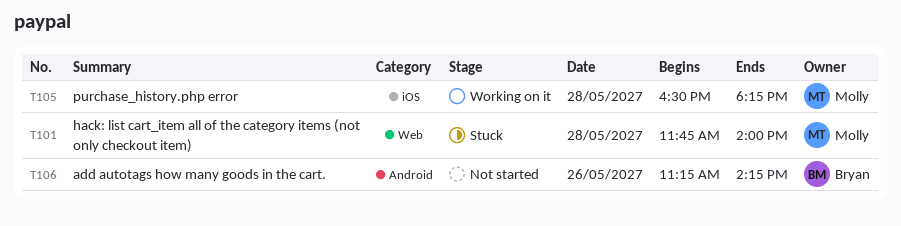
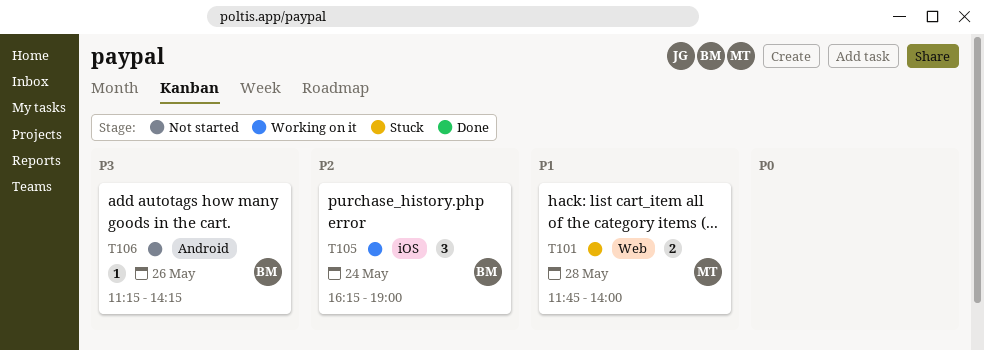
T105, owner: Molly -> Bryan
T105, day: May 28 -> May 24
T105, begins: 16:30 -> 16:15
T105, ends: 18:15 -> 19:00

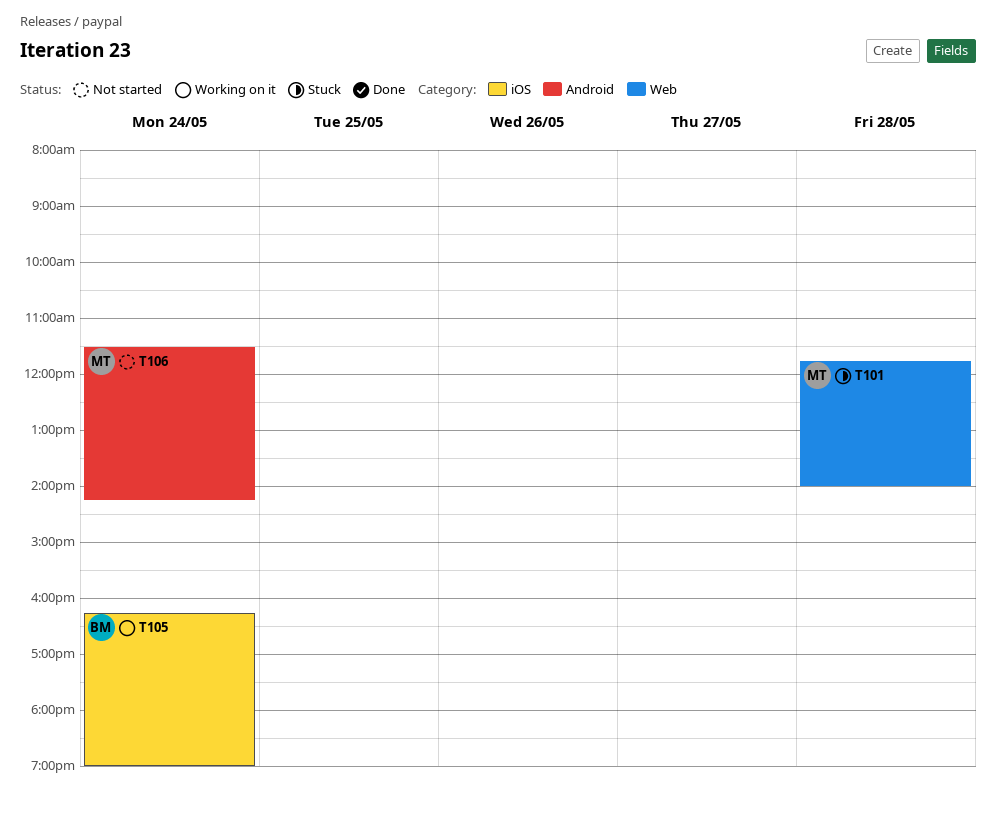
T106, owner: BM -> MT
T106, day: May 26 -> May 24
T106, begins: 11:15 -> 11:30

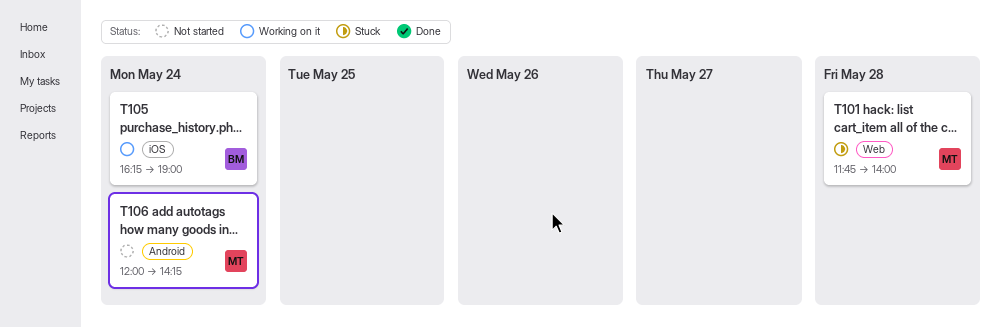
T106, begins: 11:30 -> 12:00

